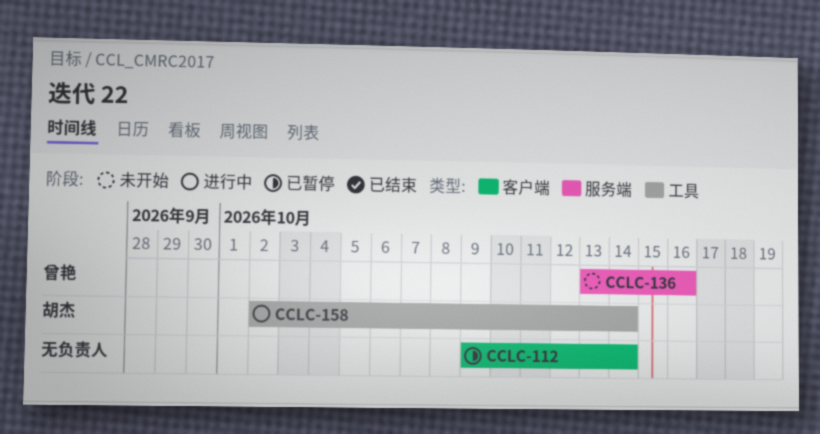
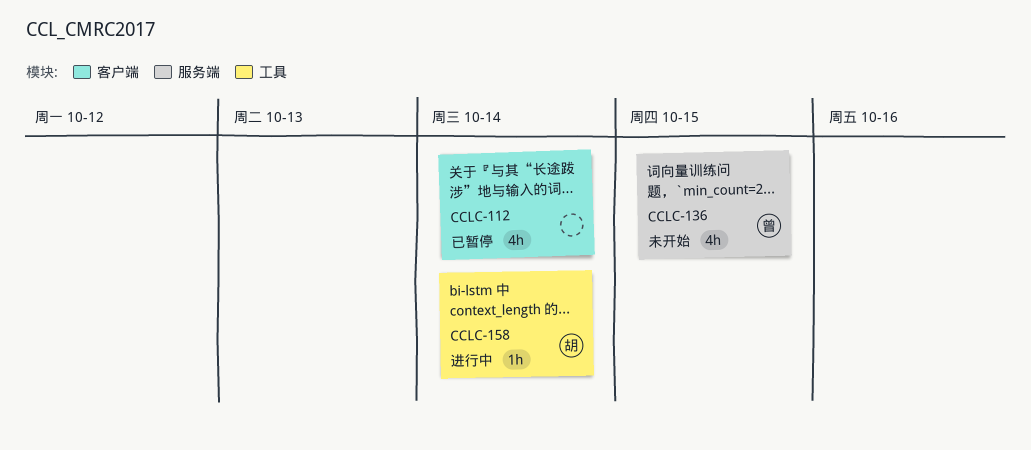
CCLC-136, due: Oct 16 -> Oct 15

